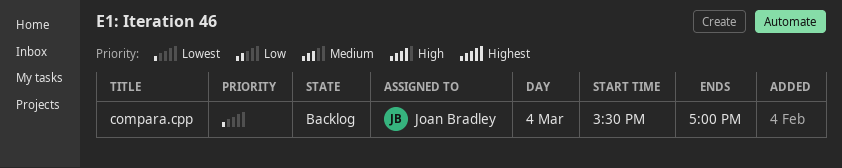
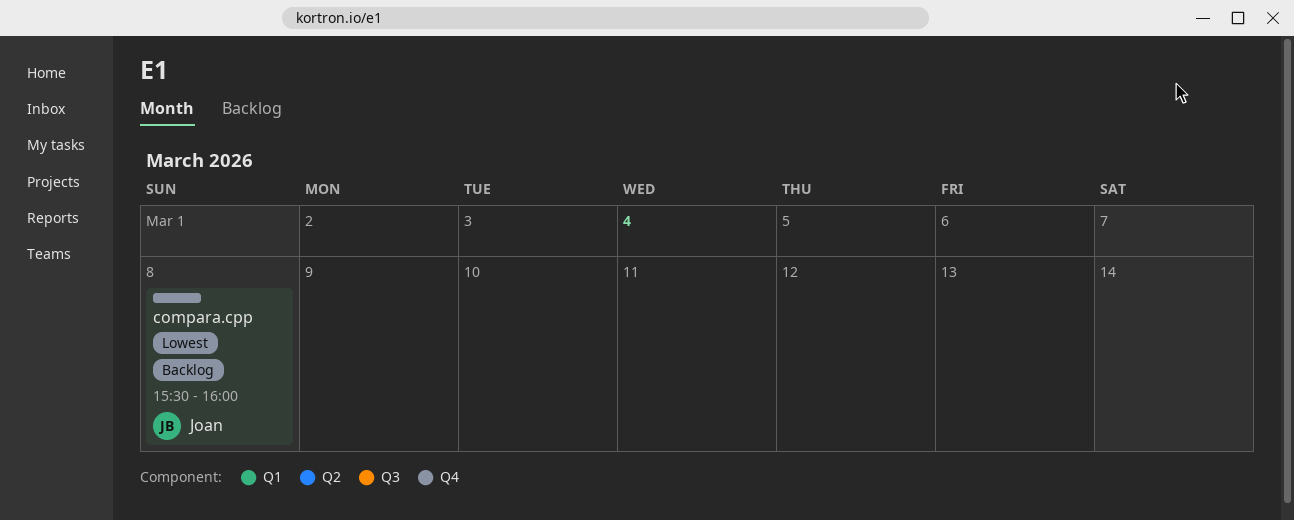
compara.cpp, day: Mar 4 -> Mar 8
compara.cpp, ends: 17:00 -> 16:00

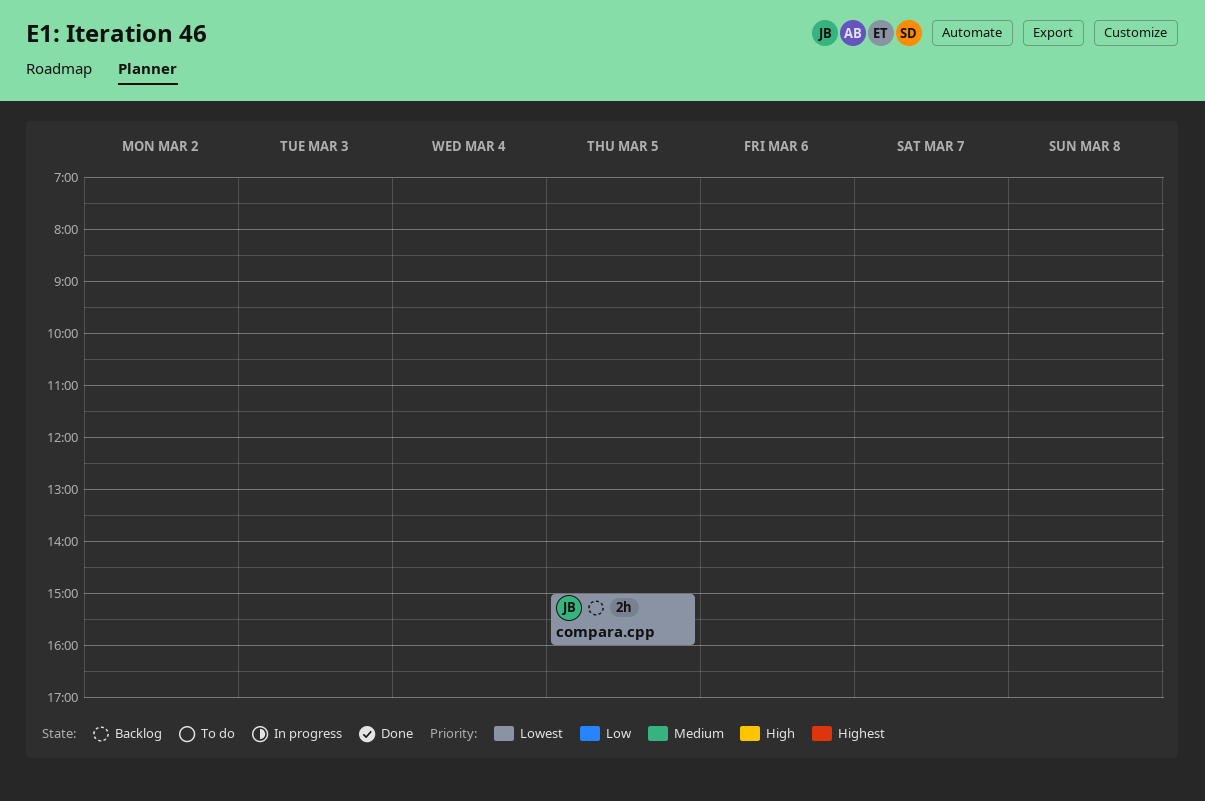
compara.cpp, day: Mar 8 -> Mar 5
compara.cpp, begins: 15:30 -> 15:00

